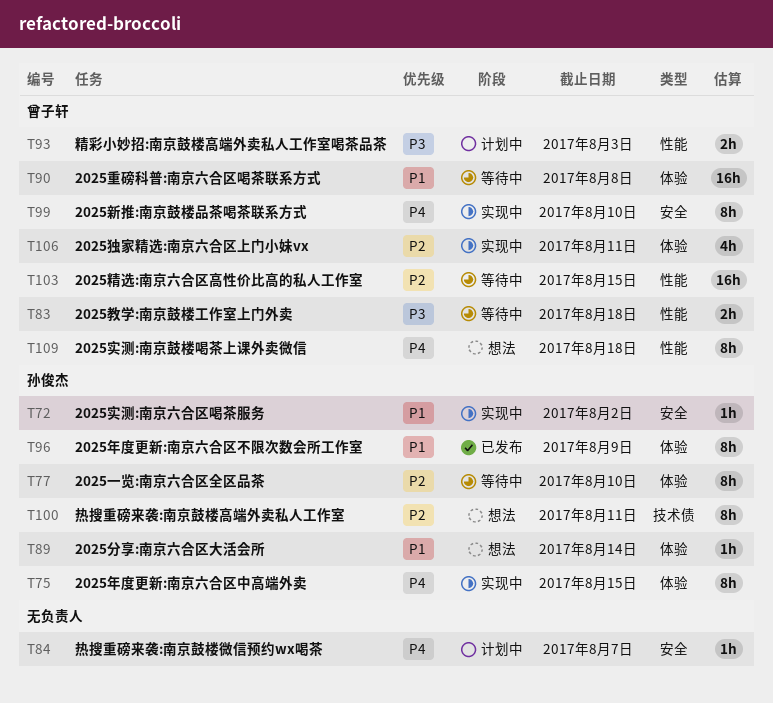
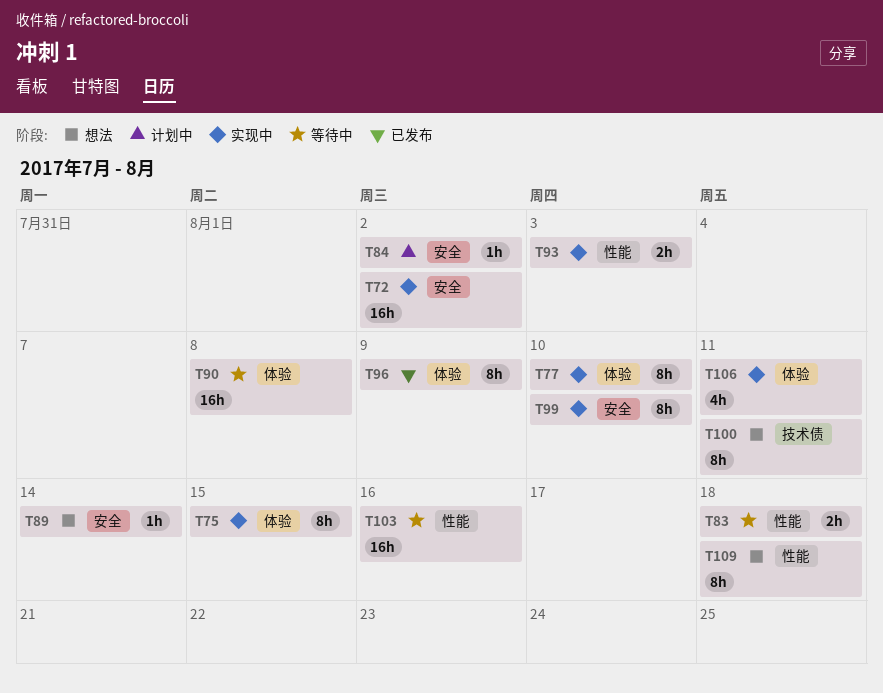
T72, estimate: 1h -> 16h
T77, status: 等待中 -> 实现中
T84, due: Aug 7 -> Aug 2
T89, label: 体验 -> 安全
T93, status: 计划中 -> 实现中
T103, due: Aug 15 -> Aug 16

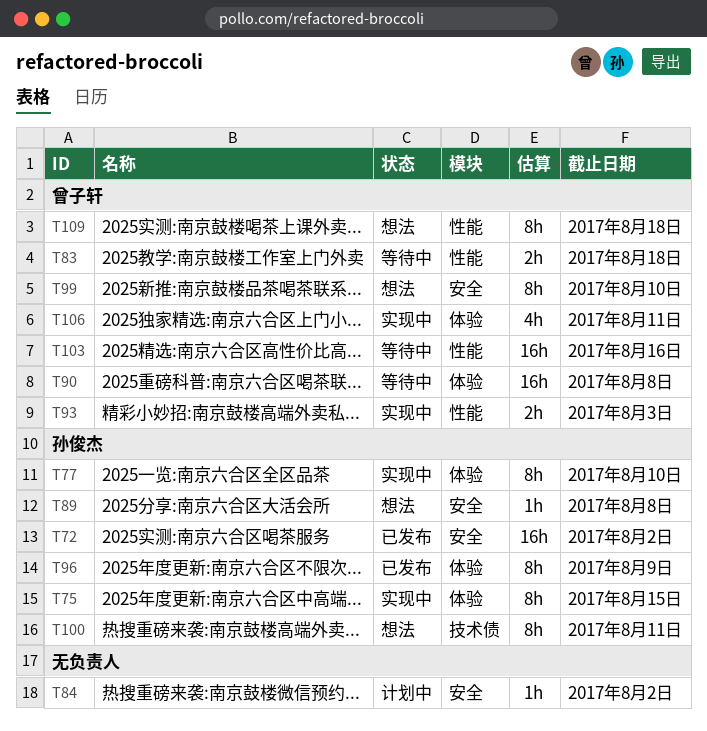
T72, status: 实现中 -> 已发布
T89, due: Aug 14 -> Aug 8
T99, status: 实现中 -> 想法

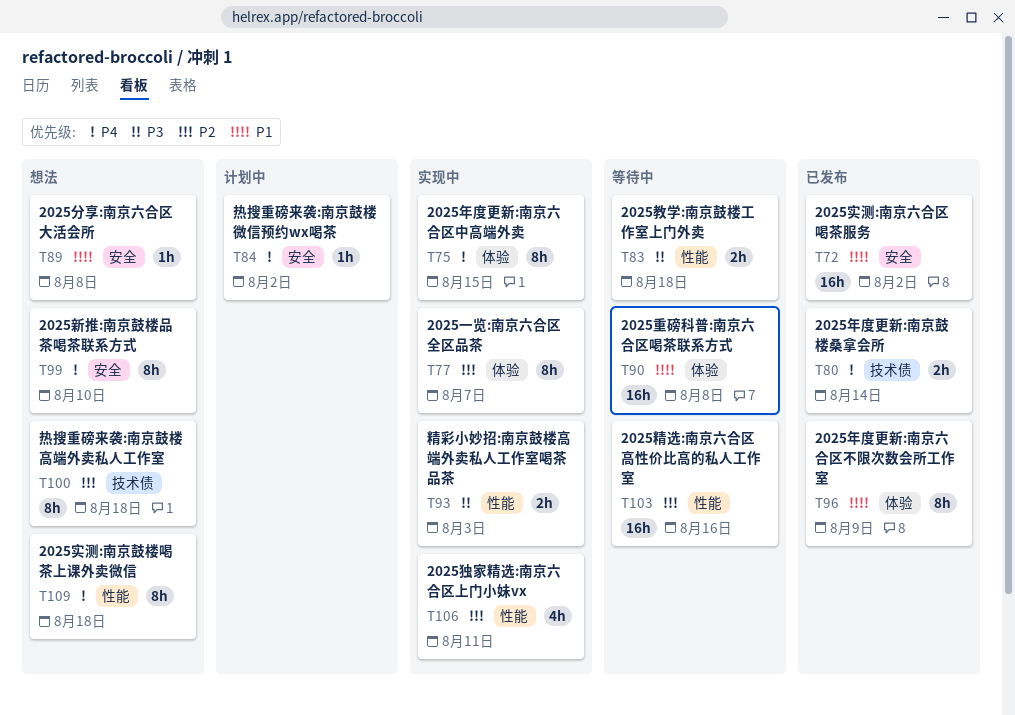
T77, due: Aug 10 -> Aug 7
T80: none -> present
T100, due: Aug 11 -> Aug 18
T106, label: 体验 -> 性能

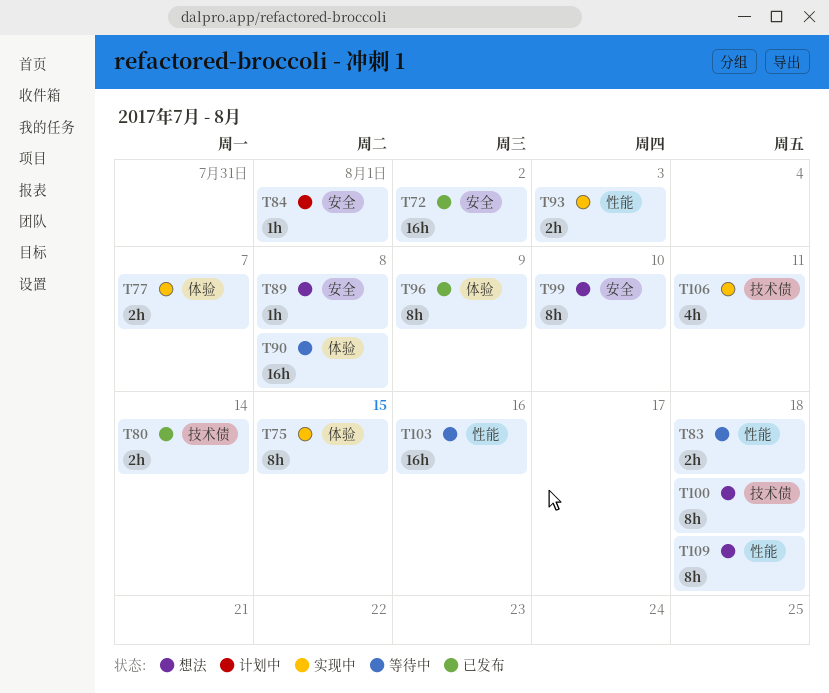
T77, estimate: 8h -> 2h
T84, due: Aug 2 -> Aug 1
T106, label: 性能 -> 技术债

